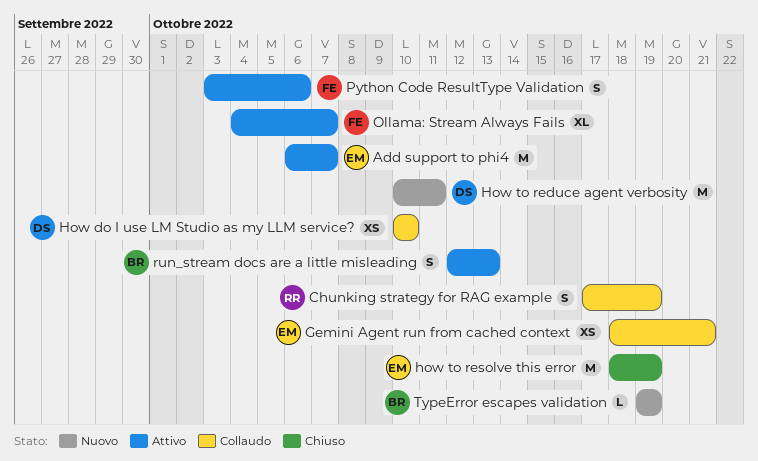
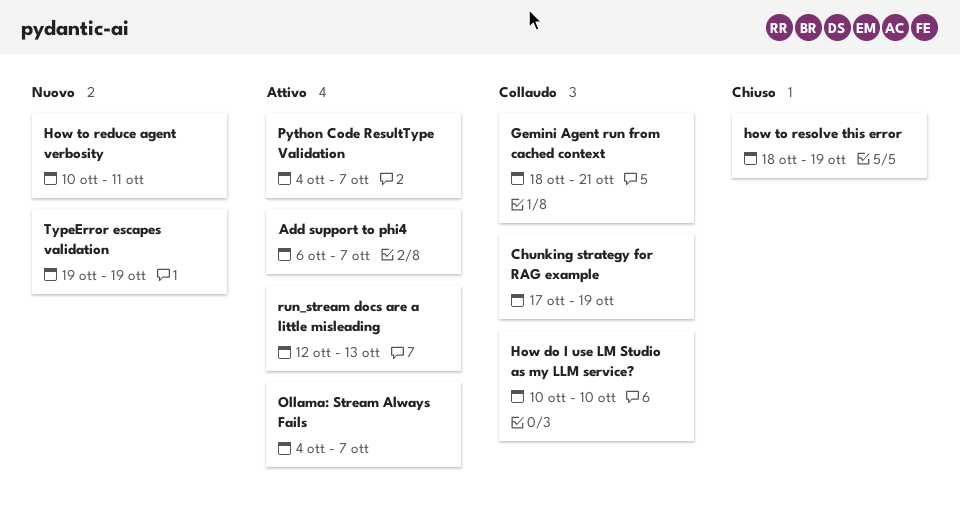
Python Code ResultType Validation, start: Oct 3 -> Oct 4
Python Code ResultType Validation, due: Oct 6 -> Oct 7

